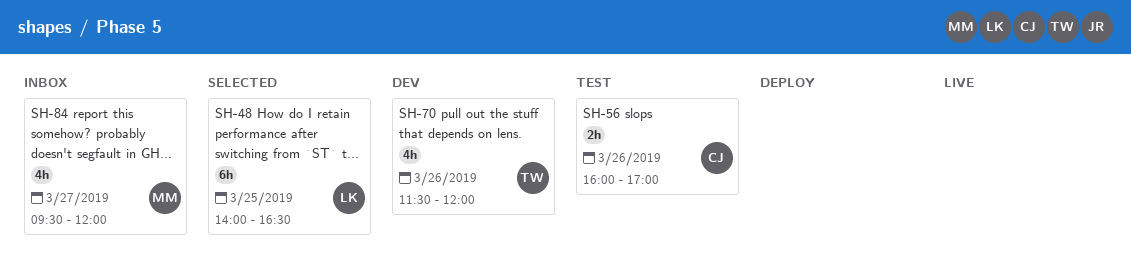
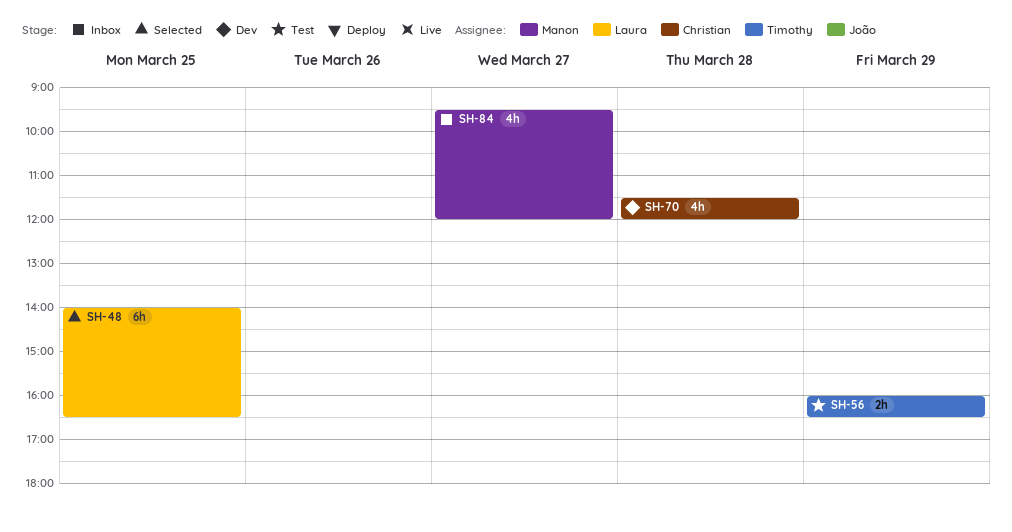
SH-56, owner: Christian -> Timothy
SH-56, day: Mar 26 -> Mar 29
SH-56, ends: 17:00 -> 16:30
SH-70, owner: Timothy -> Christian
SH-70, day: Mar 26 -> Mar 28

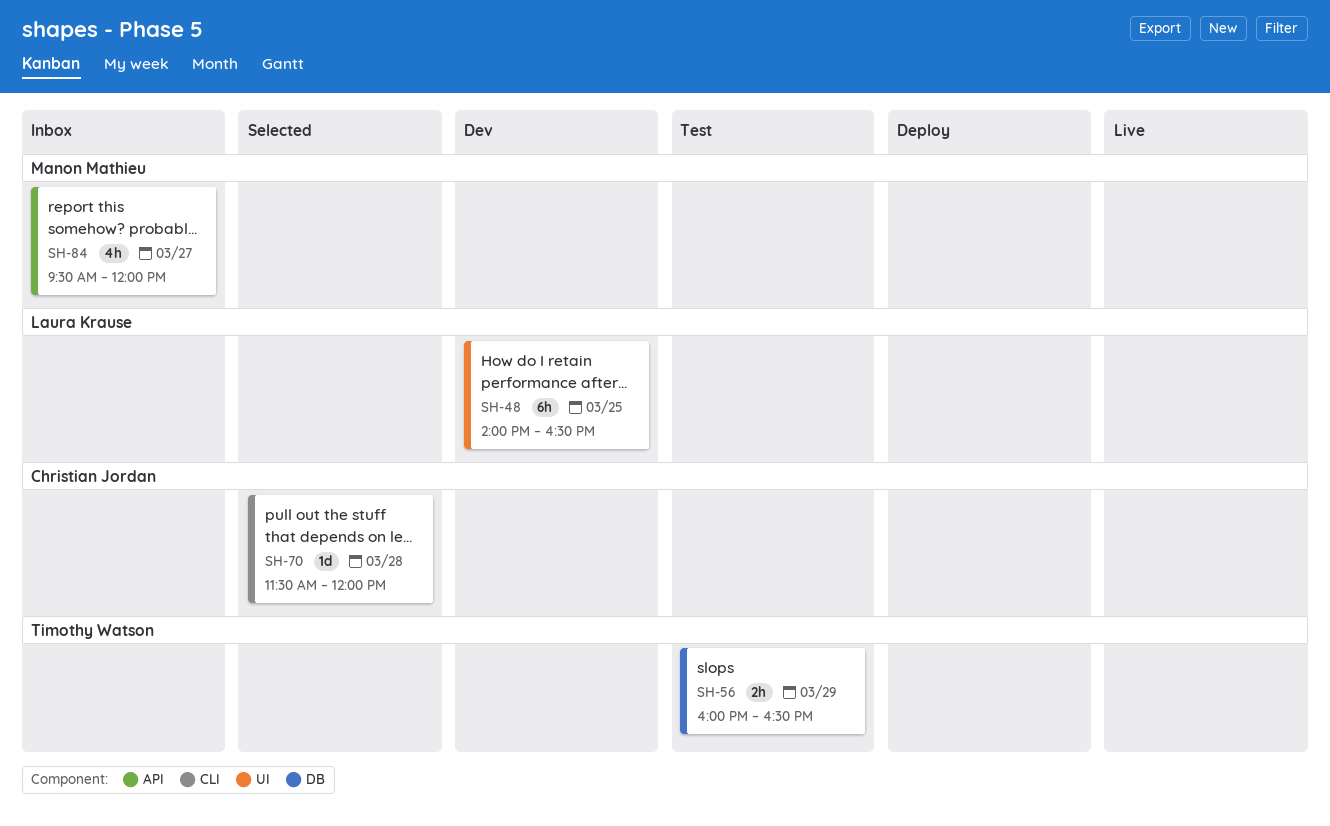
SH-48, status: Selected -> Dev
SH-70, status: Dev -> Selected
SH-70, estimate: 4h -> 1d

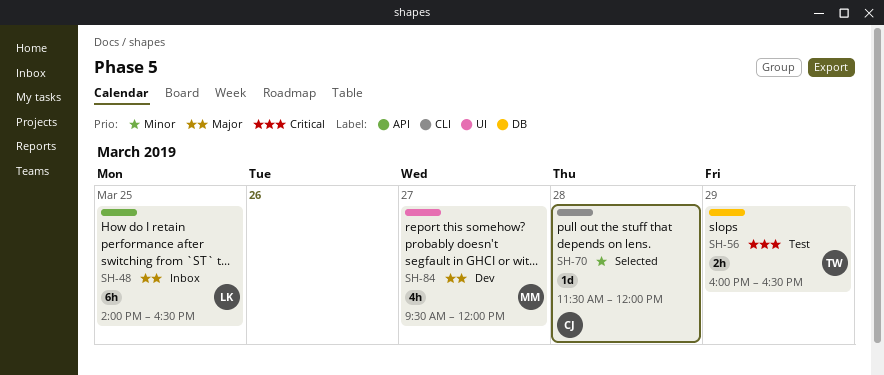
SH-48, status: Dev -> Inbox
SH-48, label: UI -> API
SH-84, status: Inbox -> Dev
SH-84, label: API -> UI

